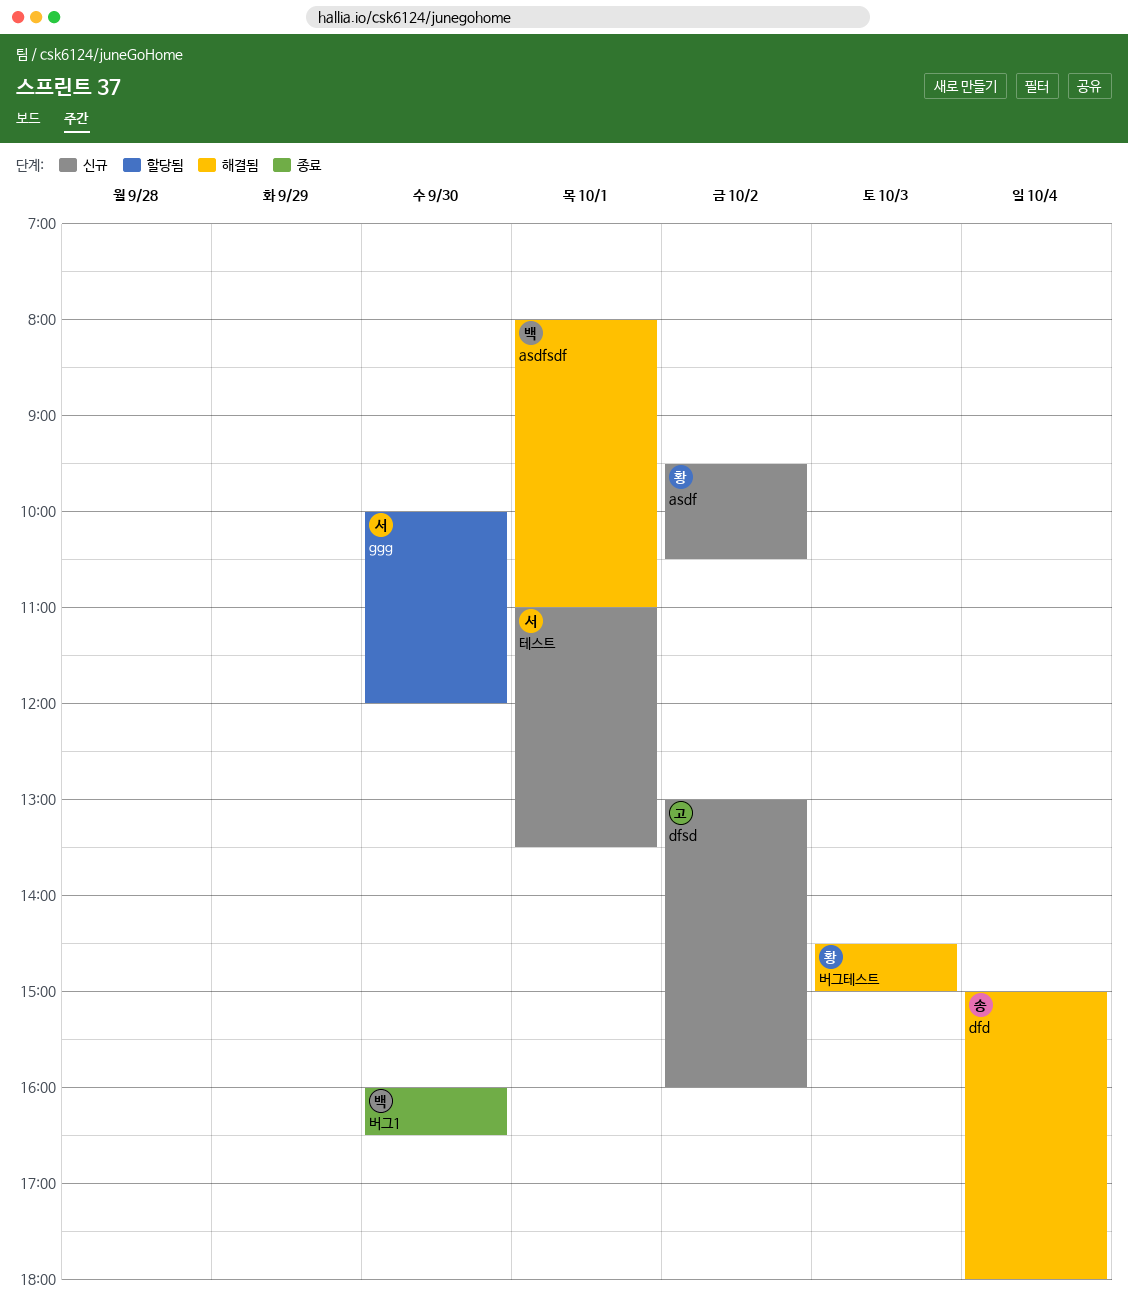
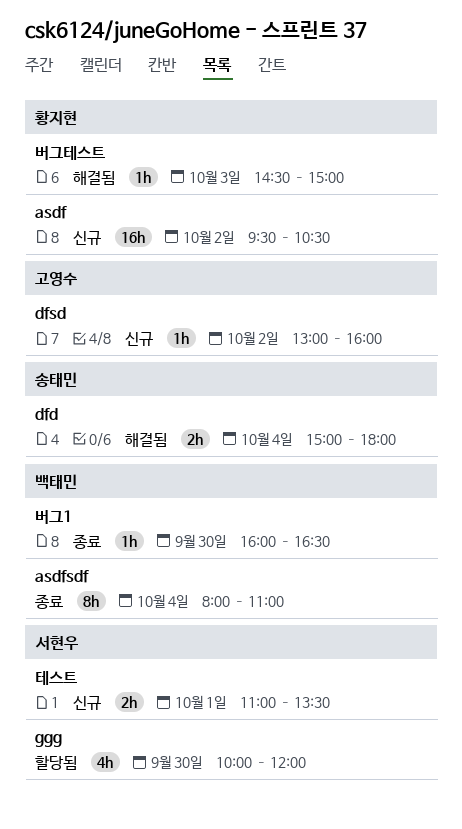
asdfsdf, status: 해결됨 -> 종료
asdfsdf, day: Oct 1 -> Oct 4

